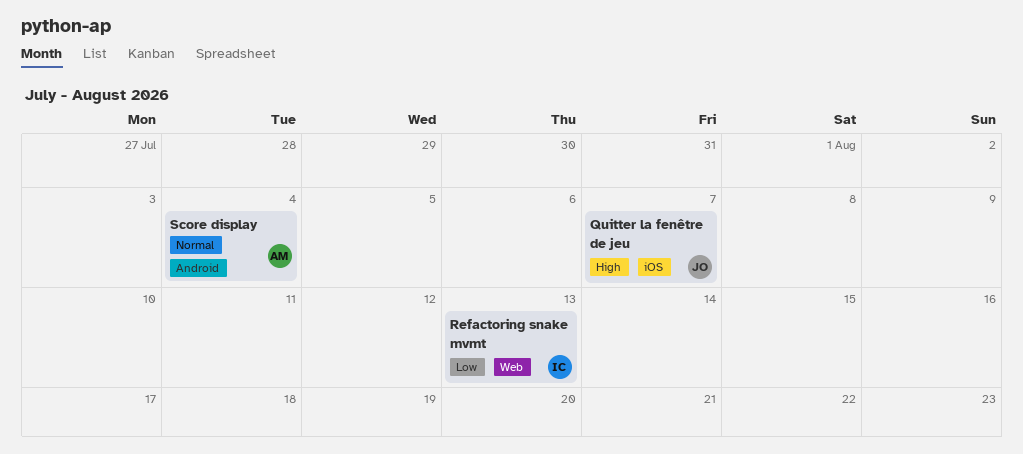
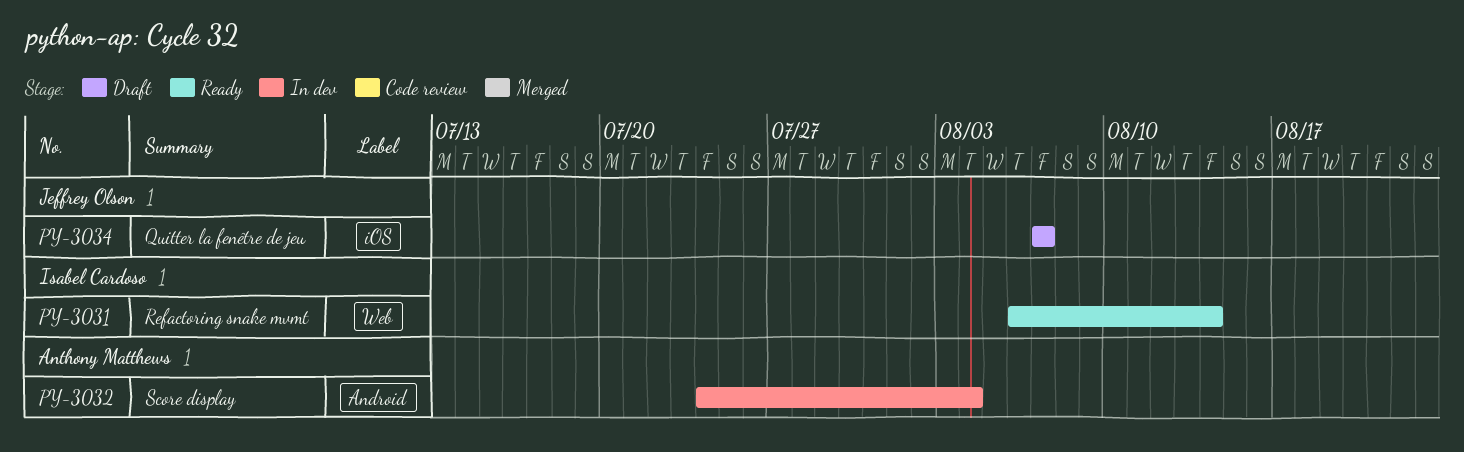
Refactoring snake mvmt, due: Aug 13 -> Aug 14

